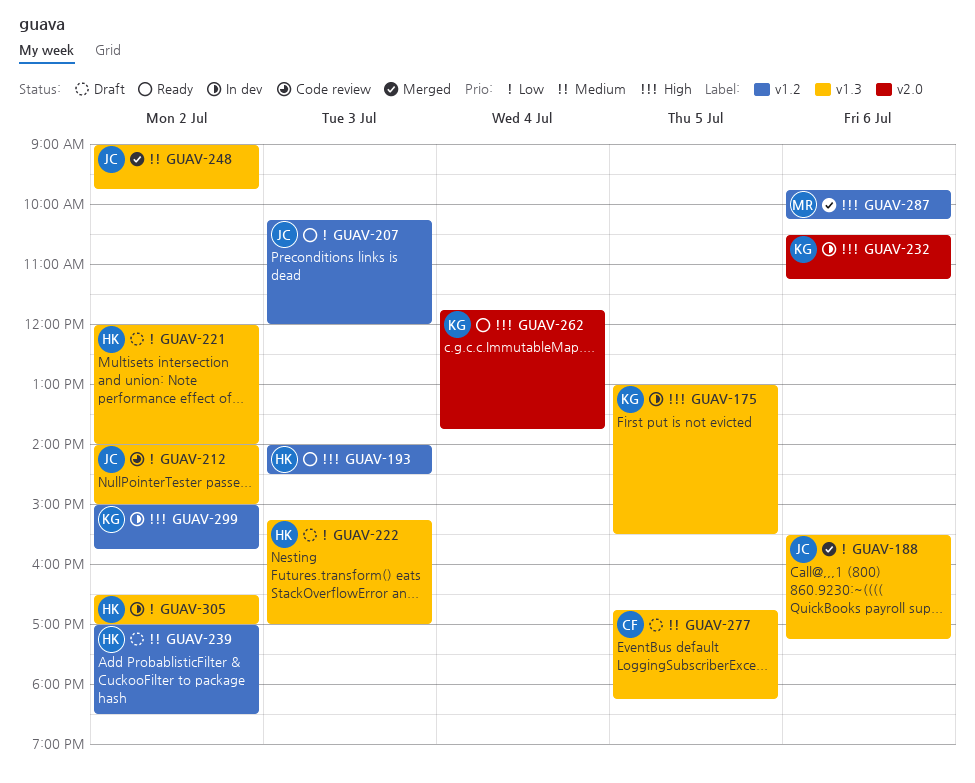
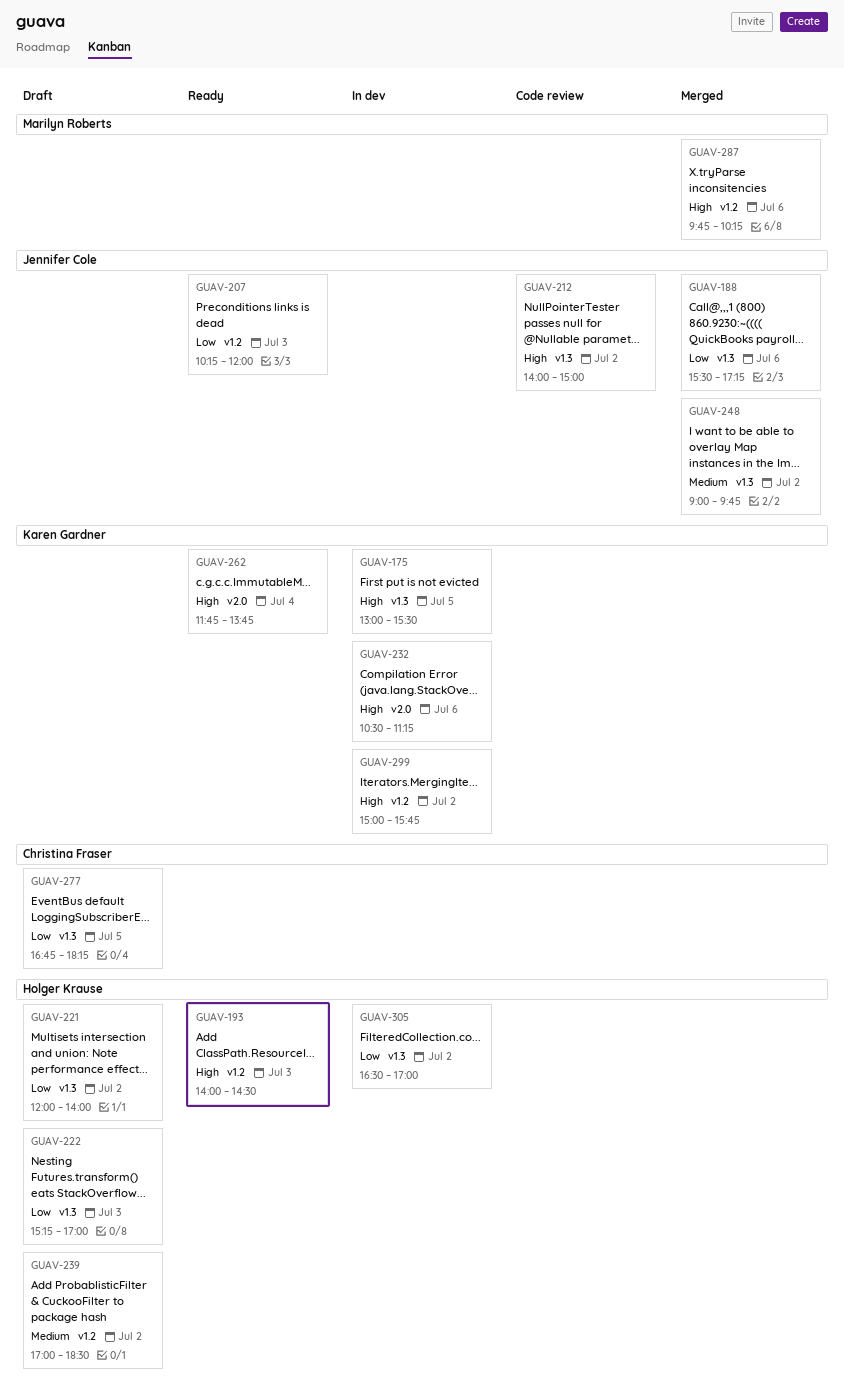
GUAV-212, priority: Low -> High
GUAV-277, priority: Medium -> Low

